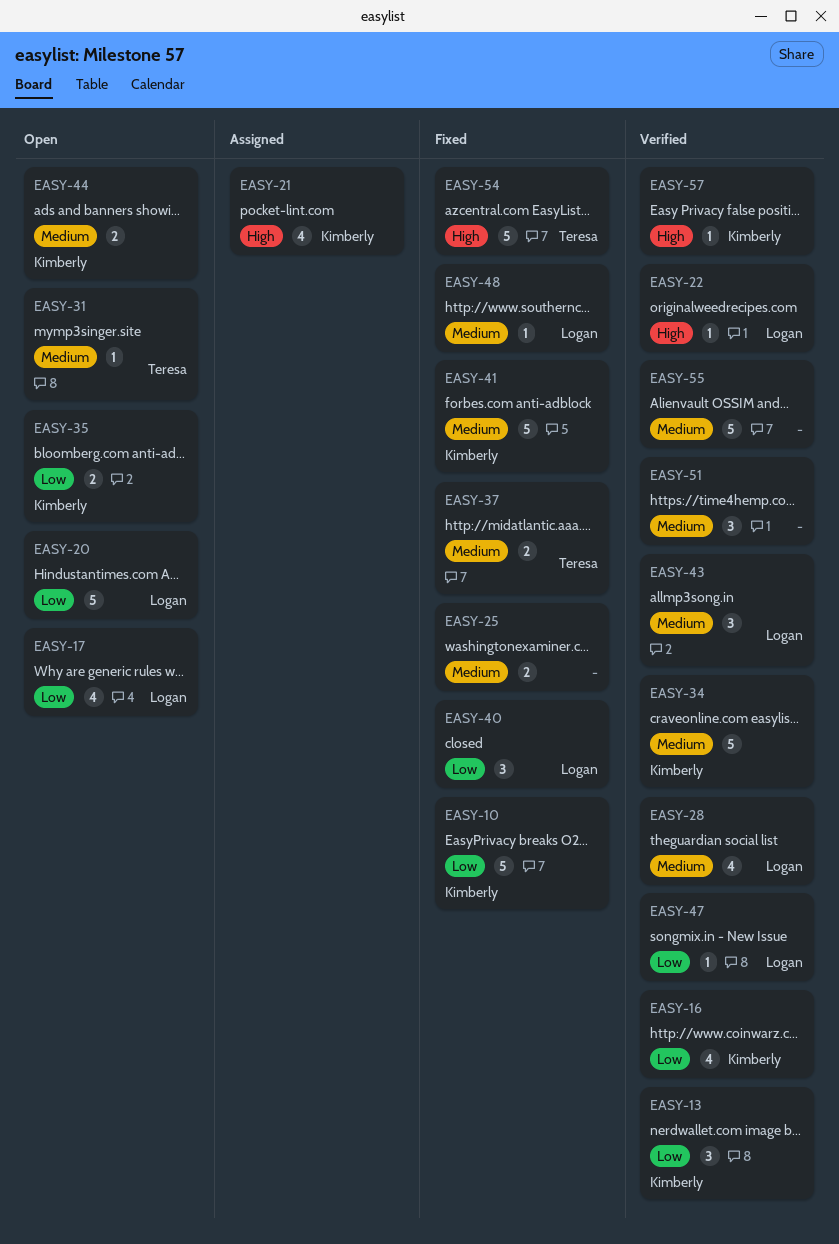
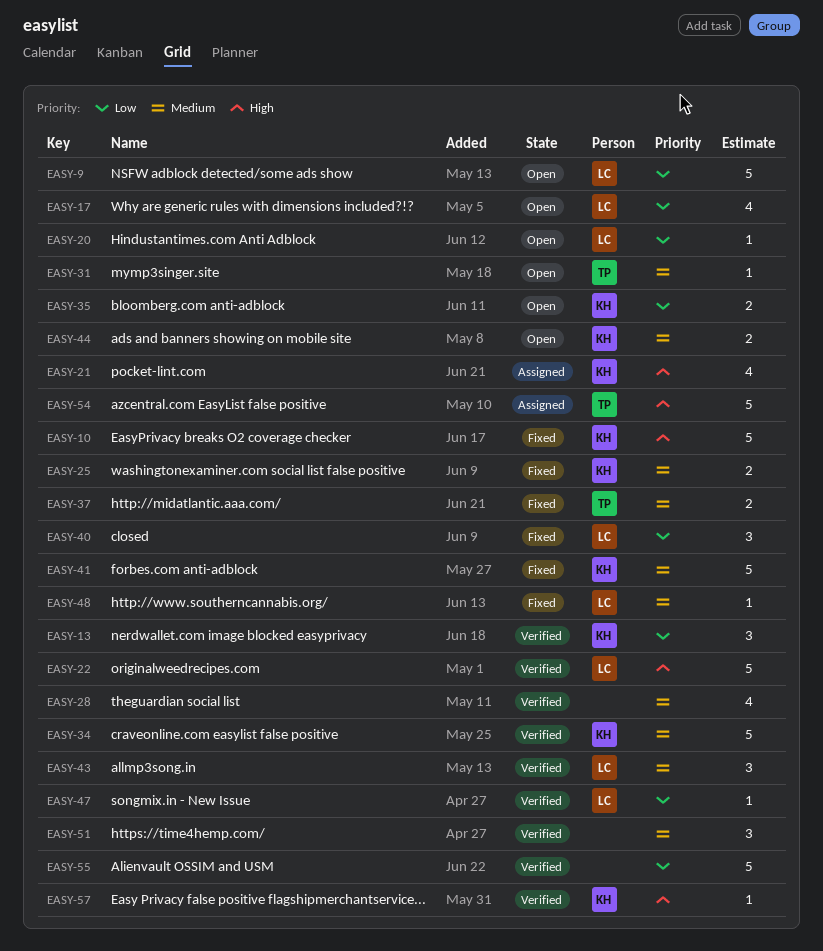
EASY-9: none -> present
EASY-10, priority: Low -> High
EASY-16: present -> none
EASY-20, estimate: 5 -> 1
EASY-22, estimate: 1 -> 5
EASY-25, owner: none -> Kimberly
EASY-28, owner: Logan -> none
EASY-54, status: Fixed -> Assigned
EASY-55, priority: Medium -> Low

